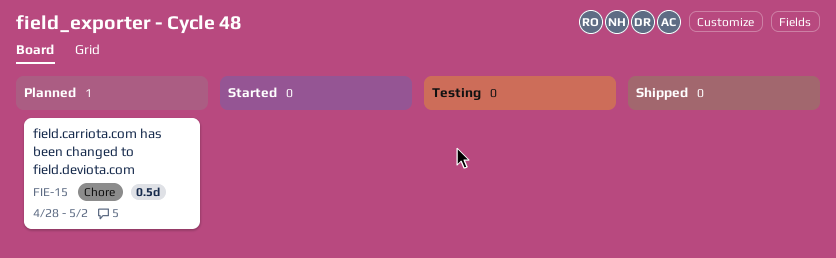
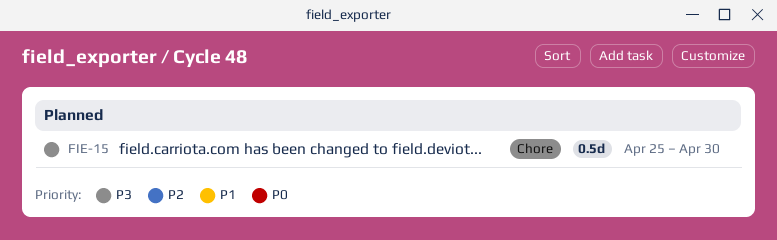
FIE-15, start: Apr 28 -> Apr 25
FIE-15, due: May 2 -> Apr 30

